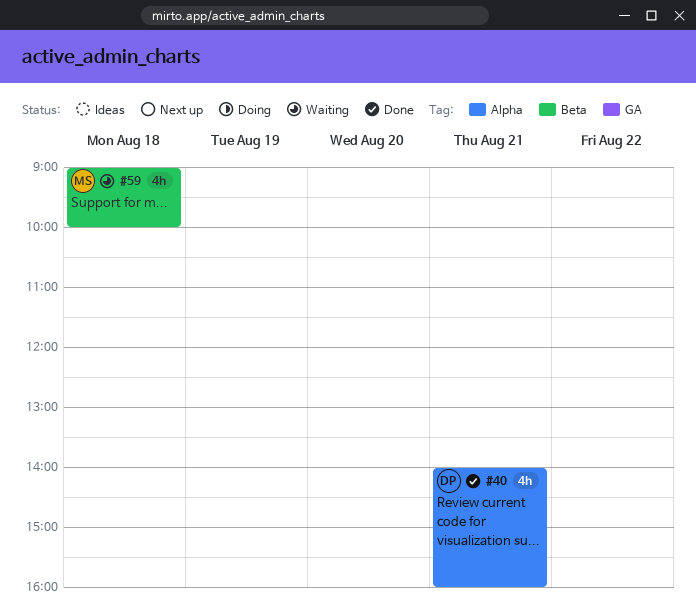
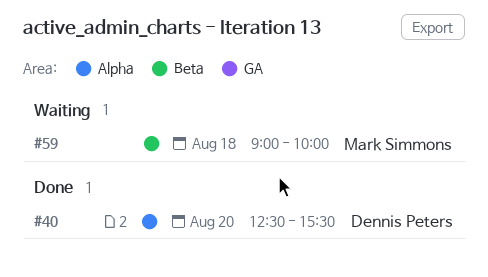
#40, day: Aug 21 -> Aug 20
#40, begins: 14:00 -> 12:30
#40, ends: 16:00 -> 15:30

